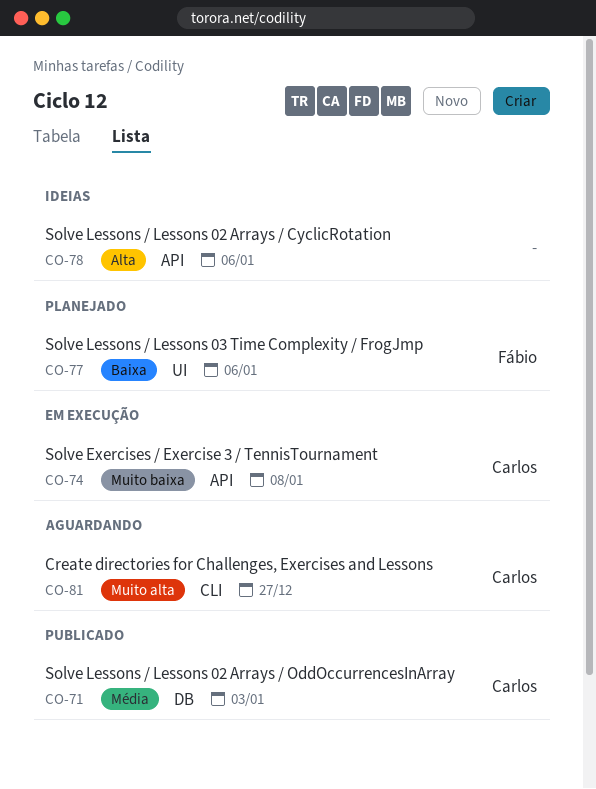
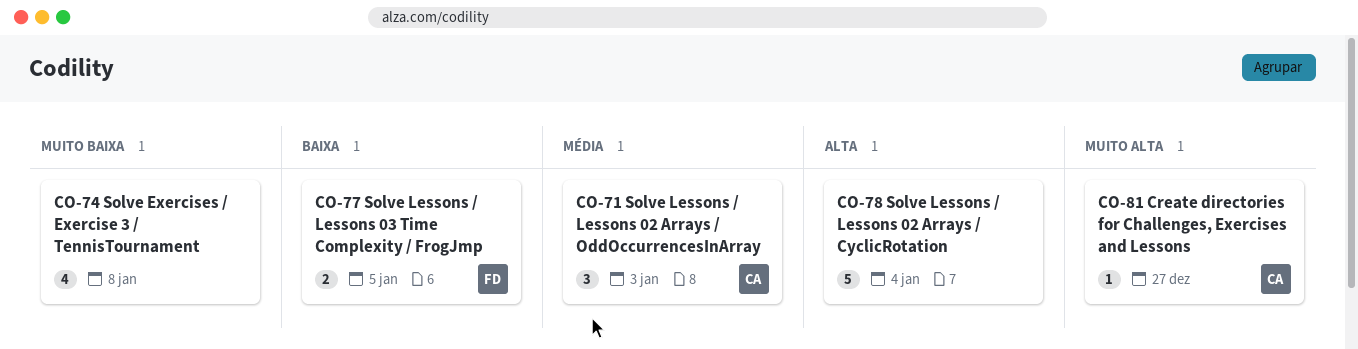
CO-74, owner: Carlos -> none
CO-77, due: Jan 6 -> Jan 5
CO-78, due: Jan 6 -> Jan 4

